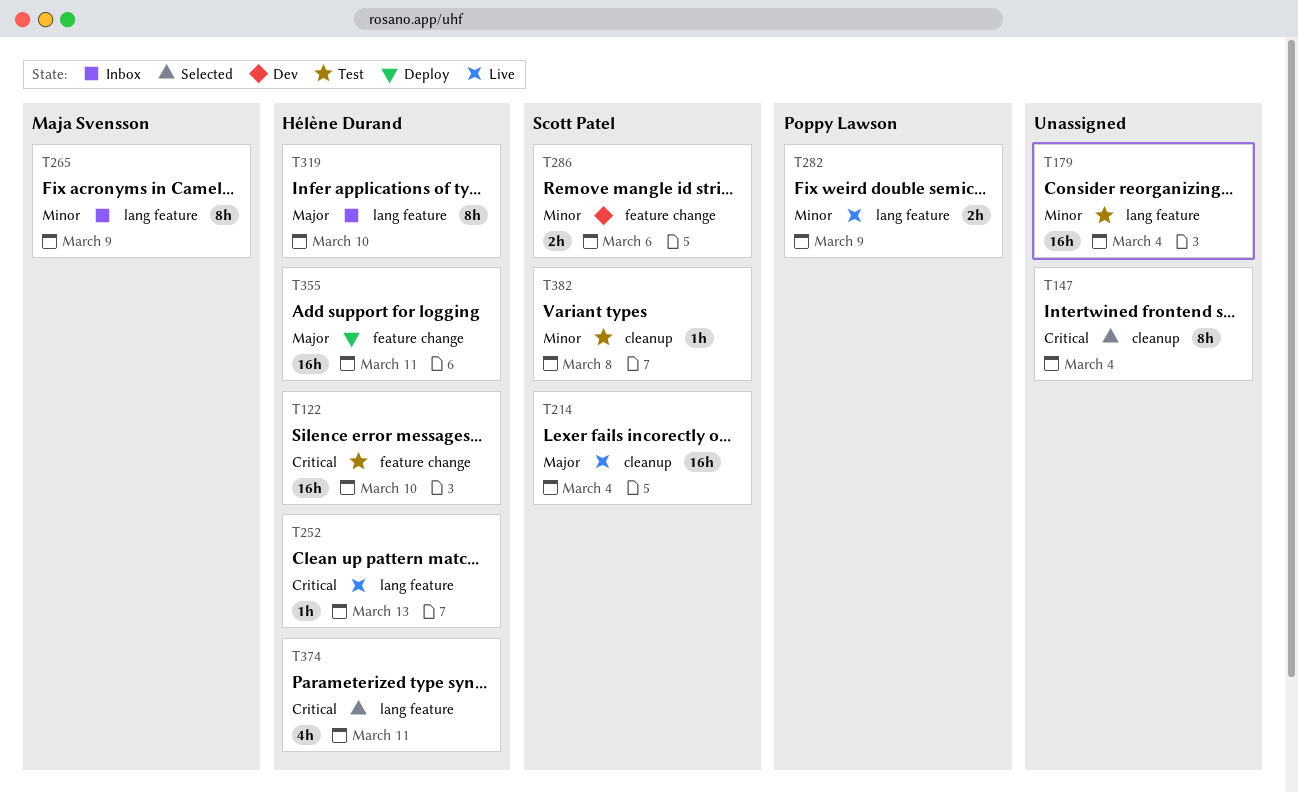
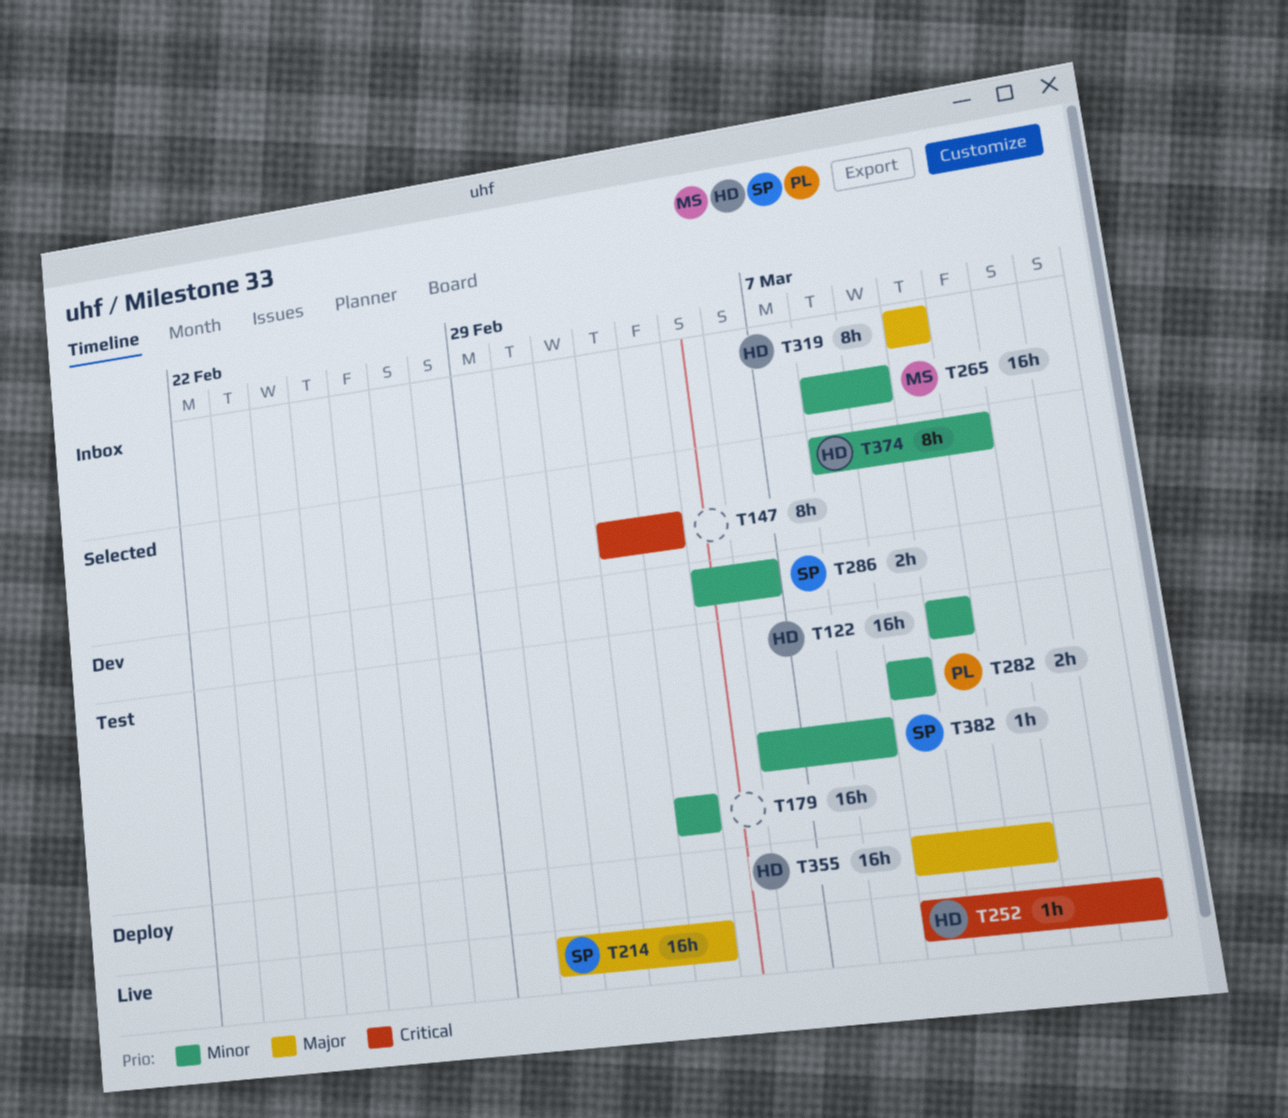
T122, priority: Critical -> Minor
T265, estimate: 8h -> 16h
T282, status: Live -> Test
T374, priority: Critical -> Minor
T374, estimate: 4h -> 8h

